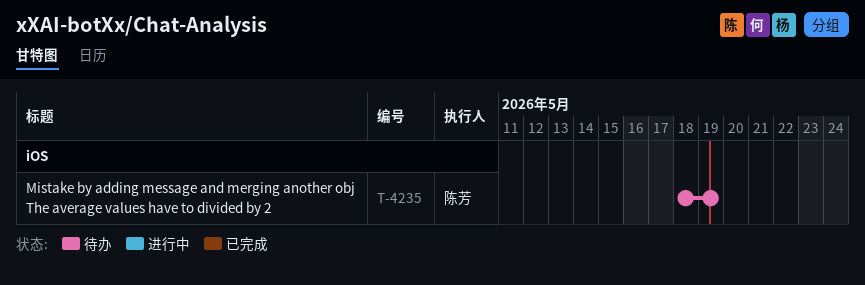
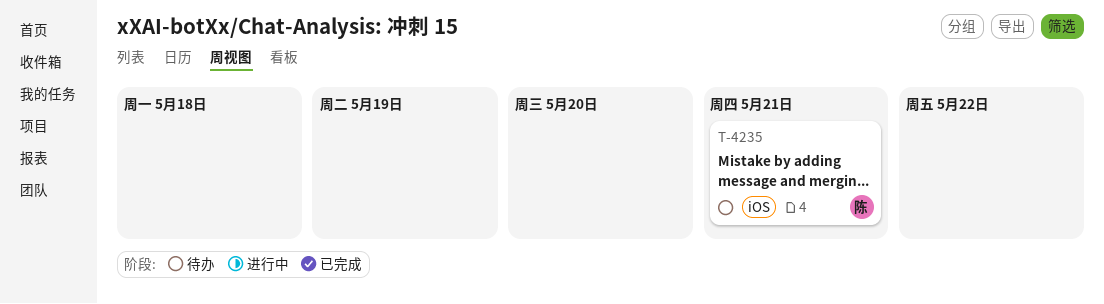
T-4235, due: May 19 -> May 21

